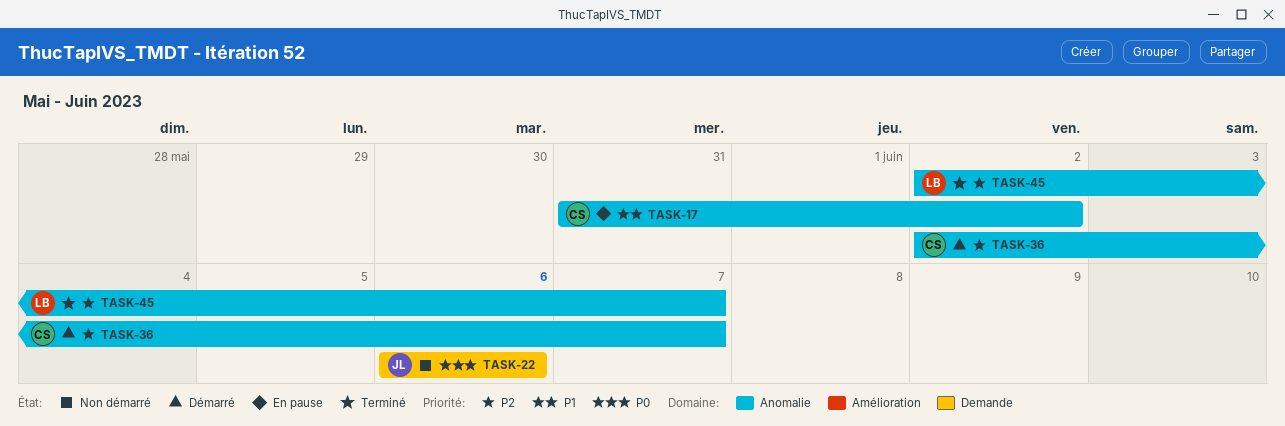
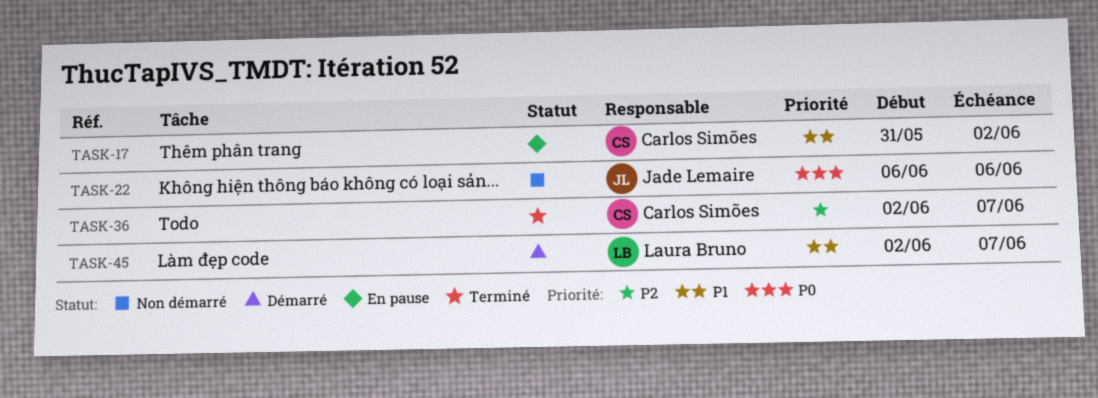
TASK-36, status: Démarré -> Terminé
TASK-45, status: Terminé -> Démarré
TASK-45, priority: P2 -> P1

